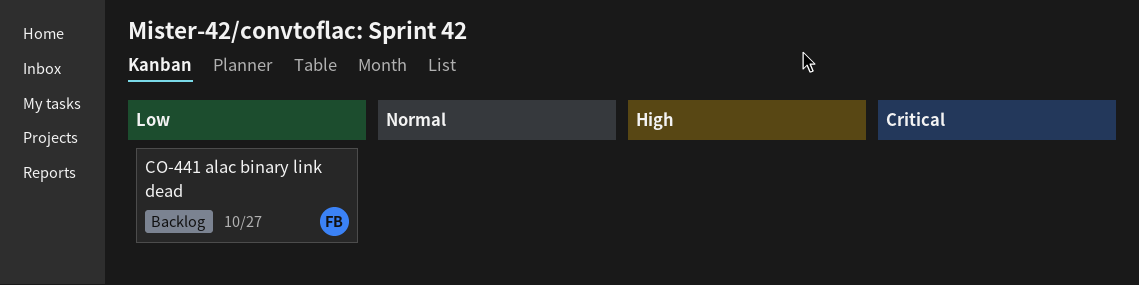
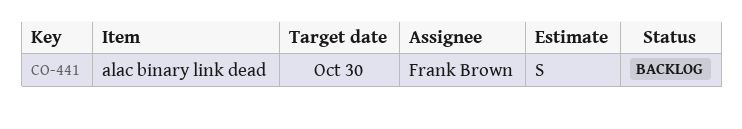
CO-441, due: Oct 27 -> Oct 30

